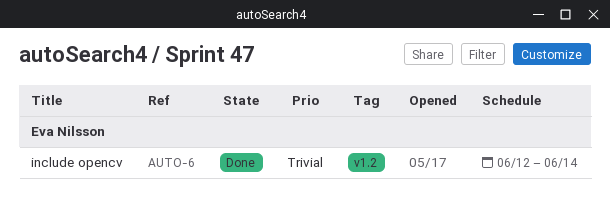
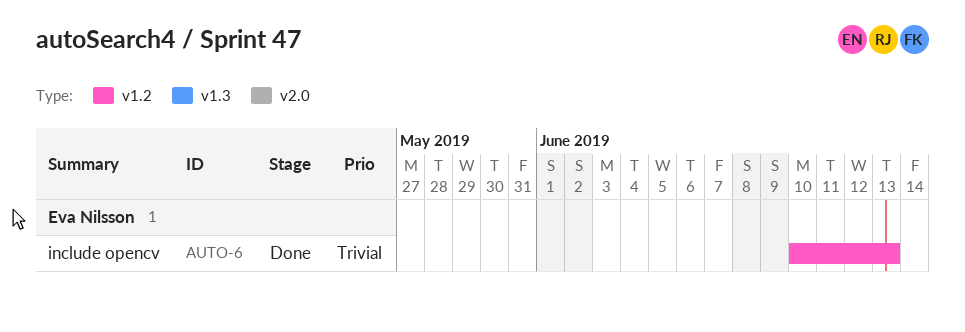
AUTO-6, start: Jun 12 -> Jun 10
AUTO-6, due: Jun 14 -> Jun 13

